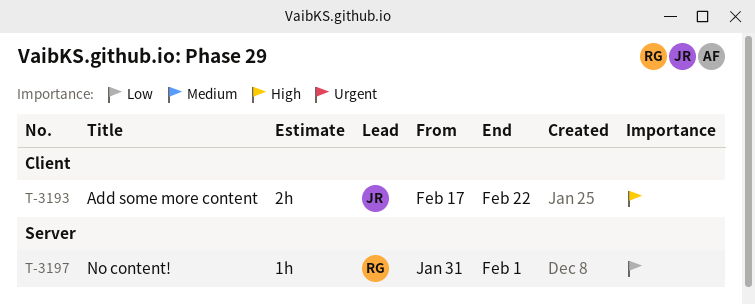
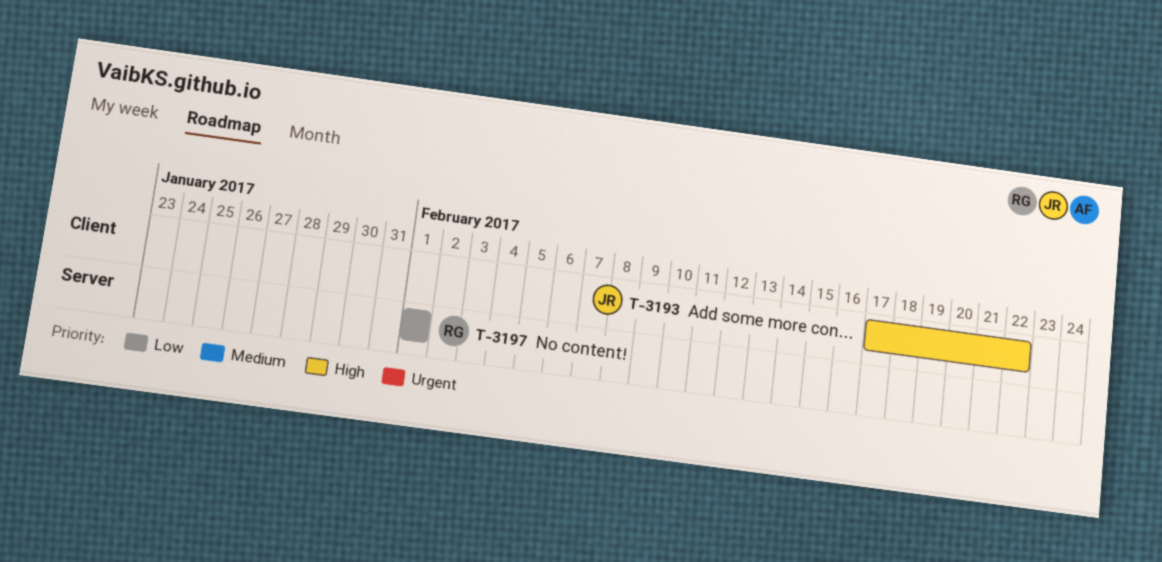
T-3197, start: Jan 31 -> Feb 1

